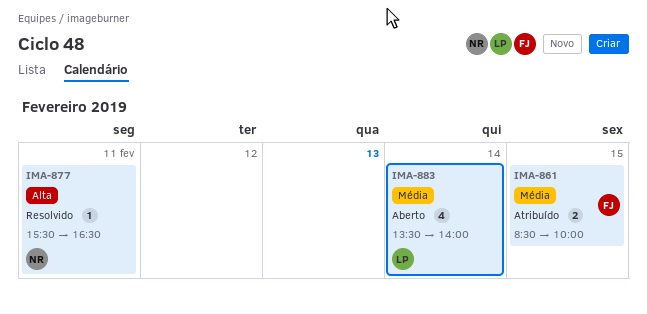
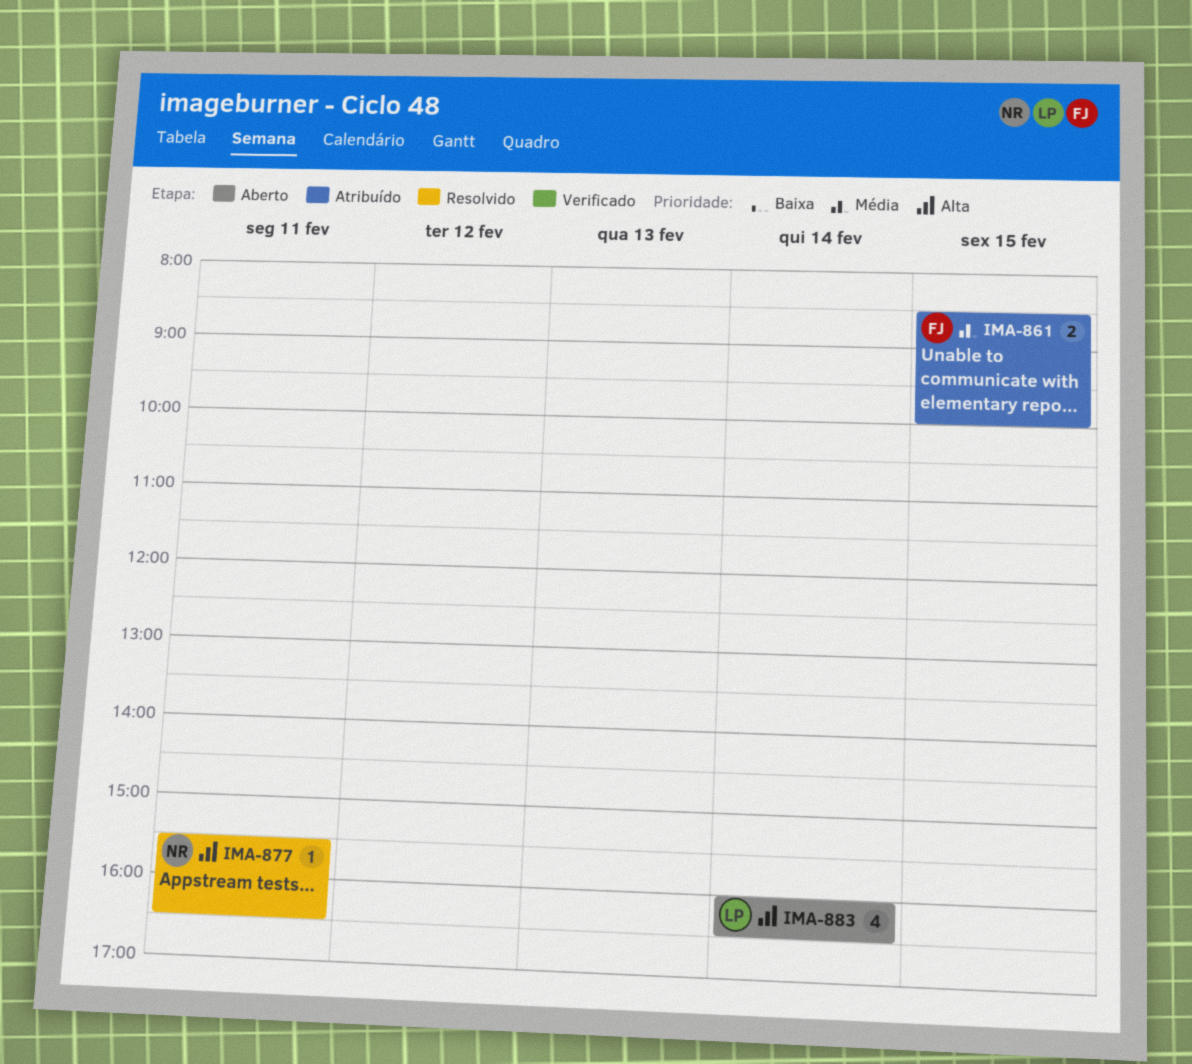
IMA-883, priority: Média -> Alta
IMA-883, begins: 13:30 -> 16:00
IMA-883, ends: 14:00 -> 16:30

